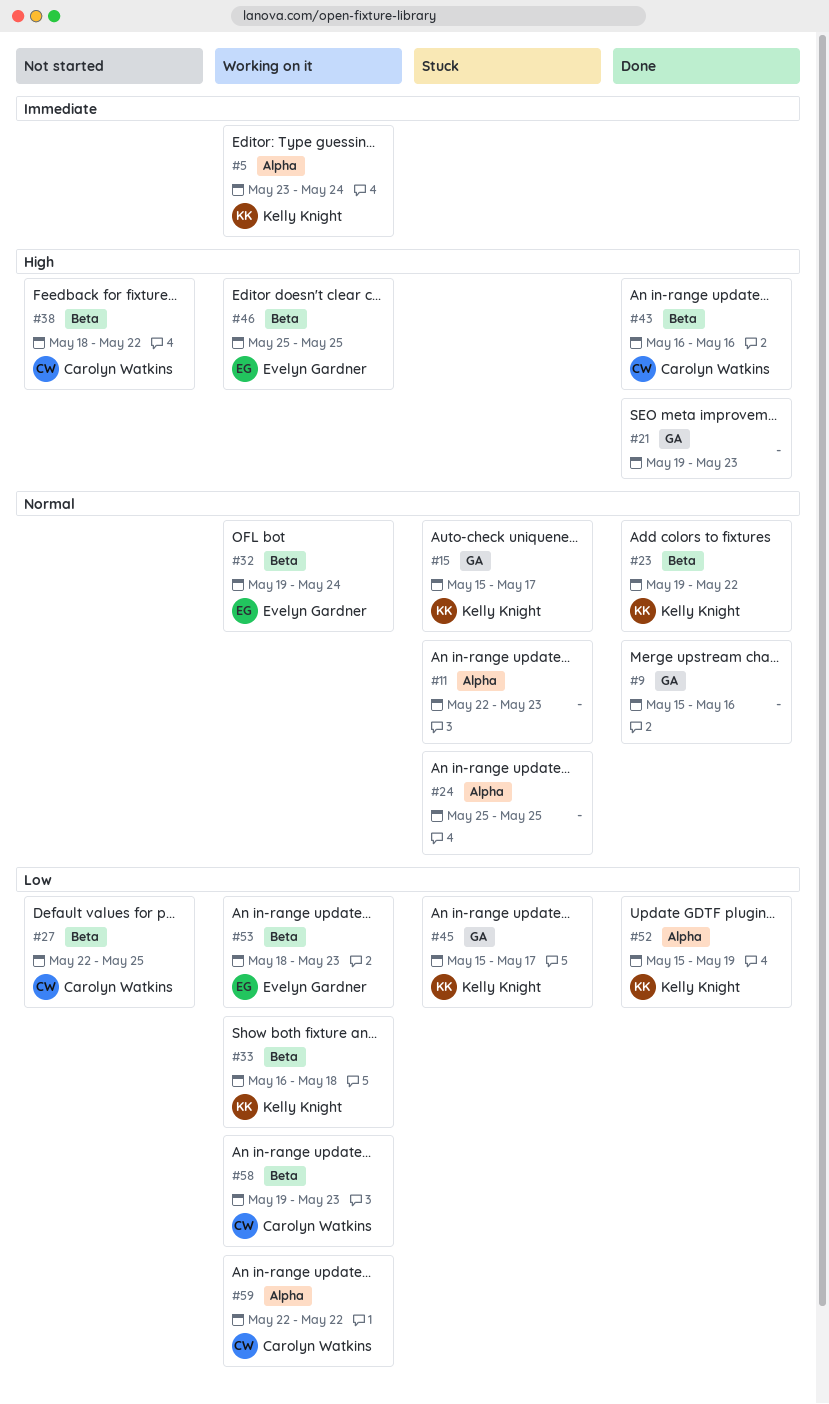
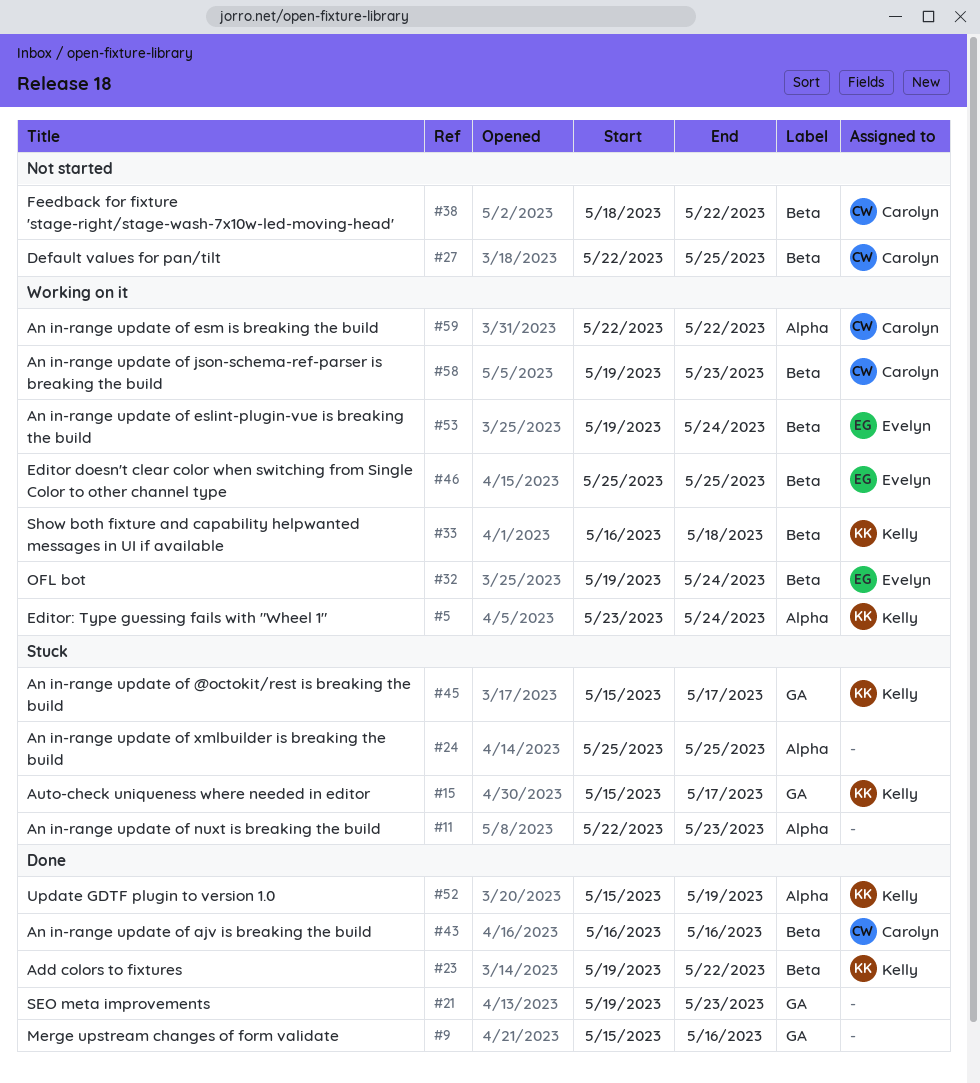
#53, start: May 18 -> May 19
#53, due: May 23 -> May 24

